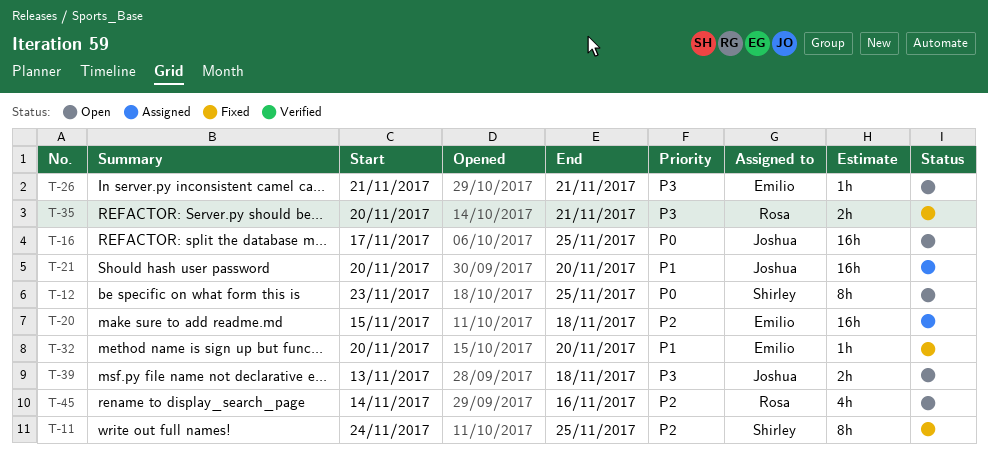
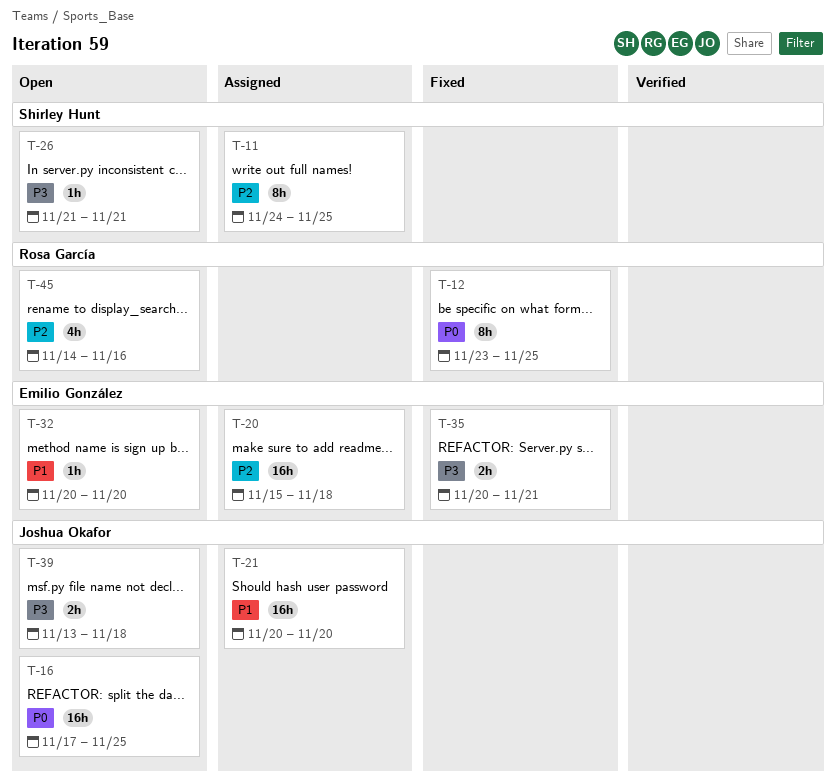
T-11, status: Fixed -> Assigned
T-12, status: Open -> Fixed
T-12, owner: Shirley Hunt -> Rosa García
T-26, owner: Emilio González -> Shirley Hunt
T-32, status: Fixed -> Open
T-35, owner: Rosa García -> Emilio González

